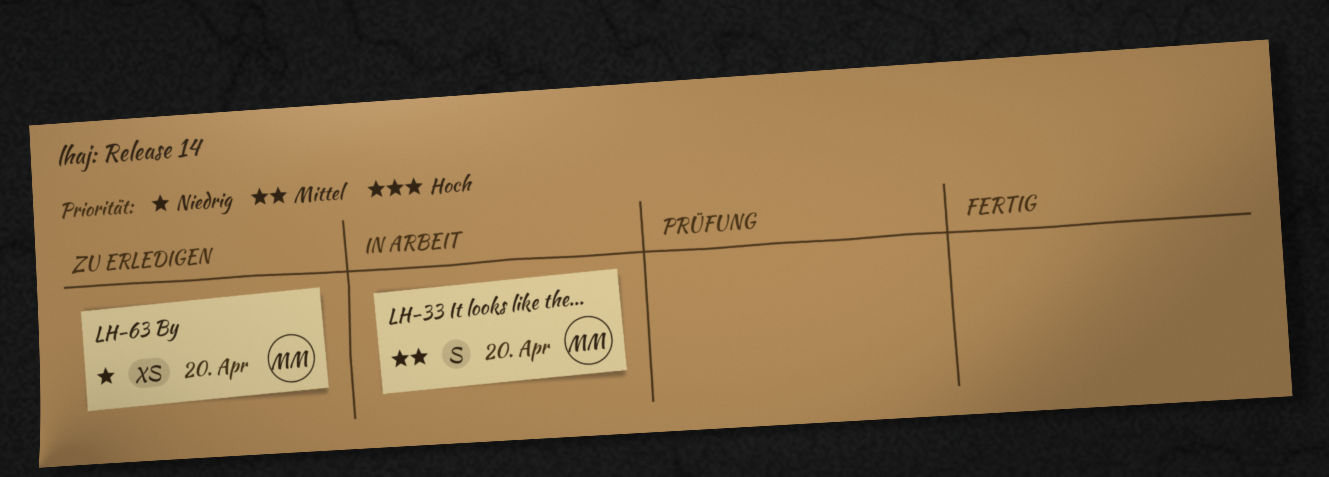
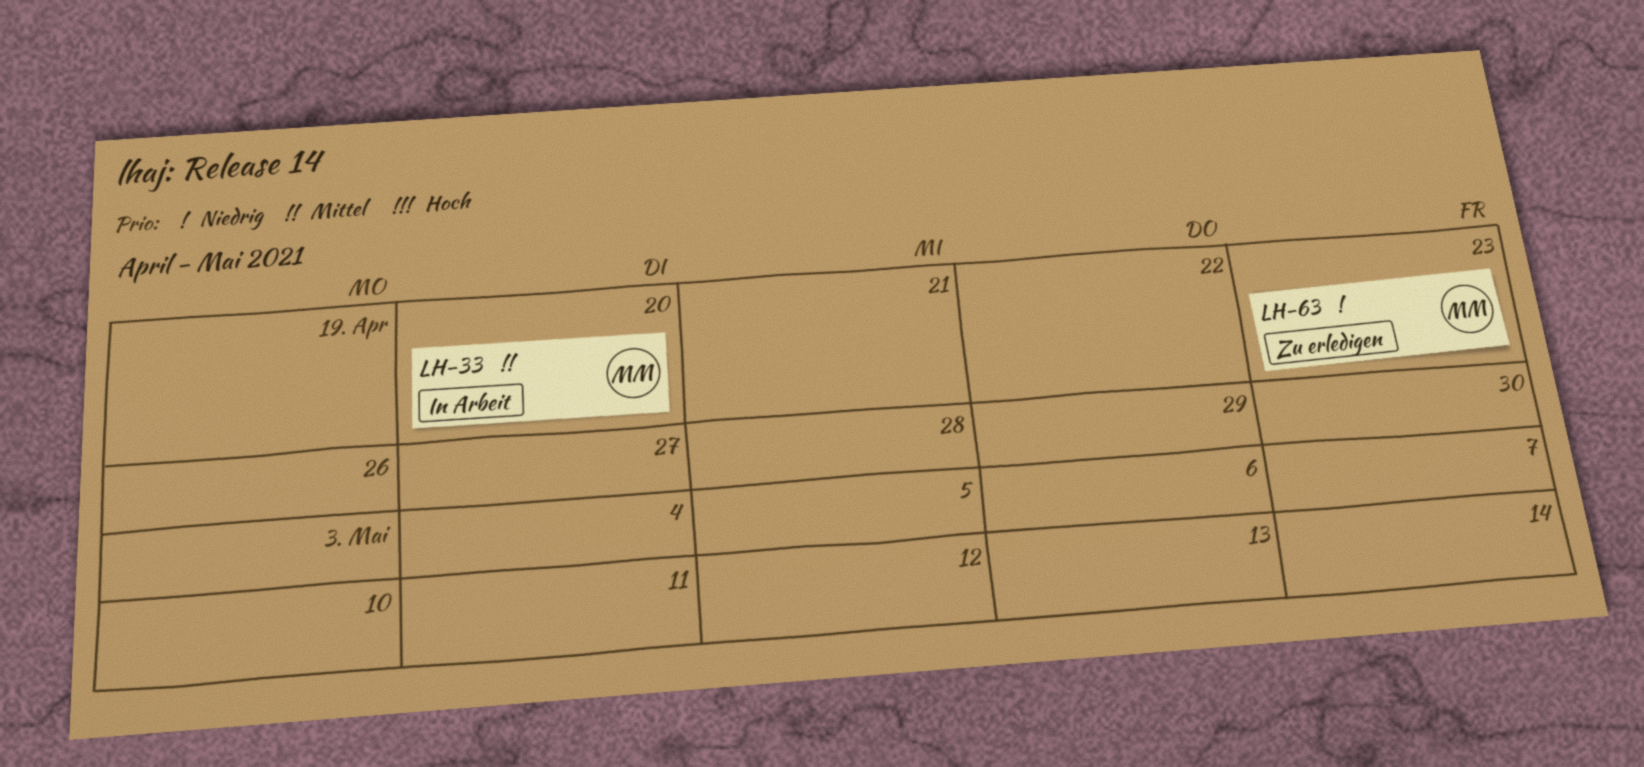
LH-63, due: Apr 20 -> Apr 23

